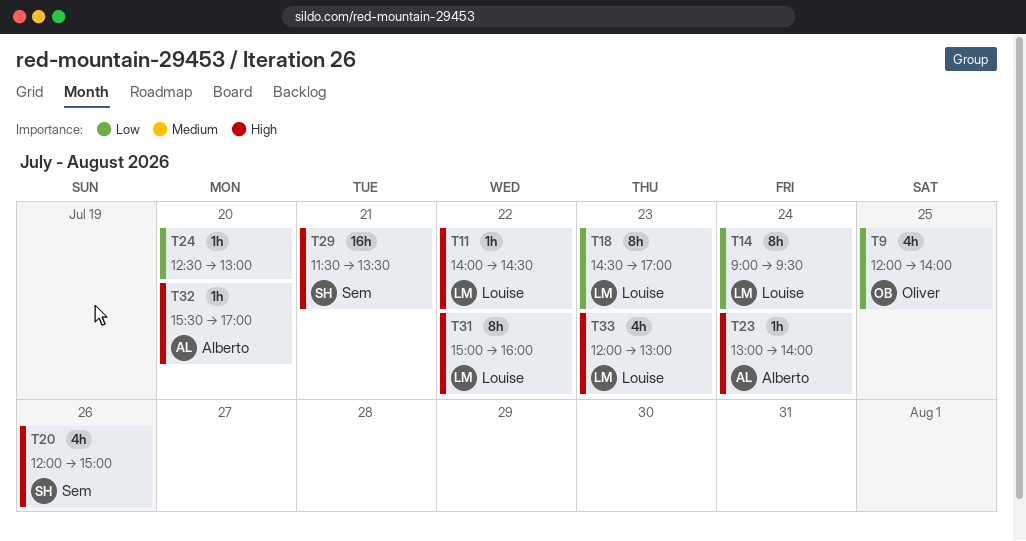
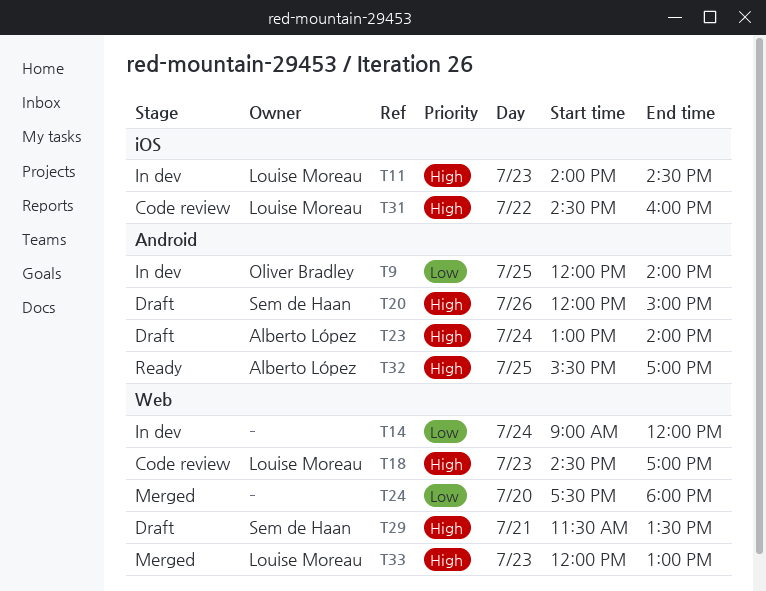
T11, day: Jul 22 -> Jul 23
T14, owner: Louise Moreau -> none
T14, ends: 09:30 -> 12:00
T18, priority: Low -> High
T24, begins: 12:30 -> 17:30
T24, ends: 13:00 -> 18:00
T31, begins: 15:00 -> 14:30
T32, day: Jul 20 -> Jul 25

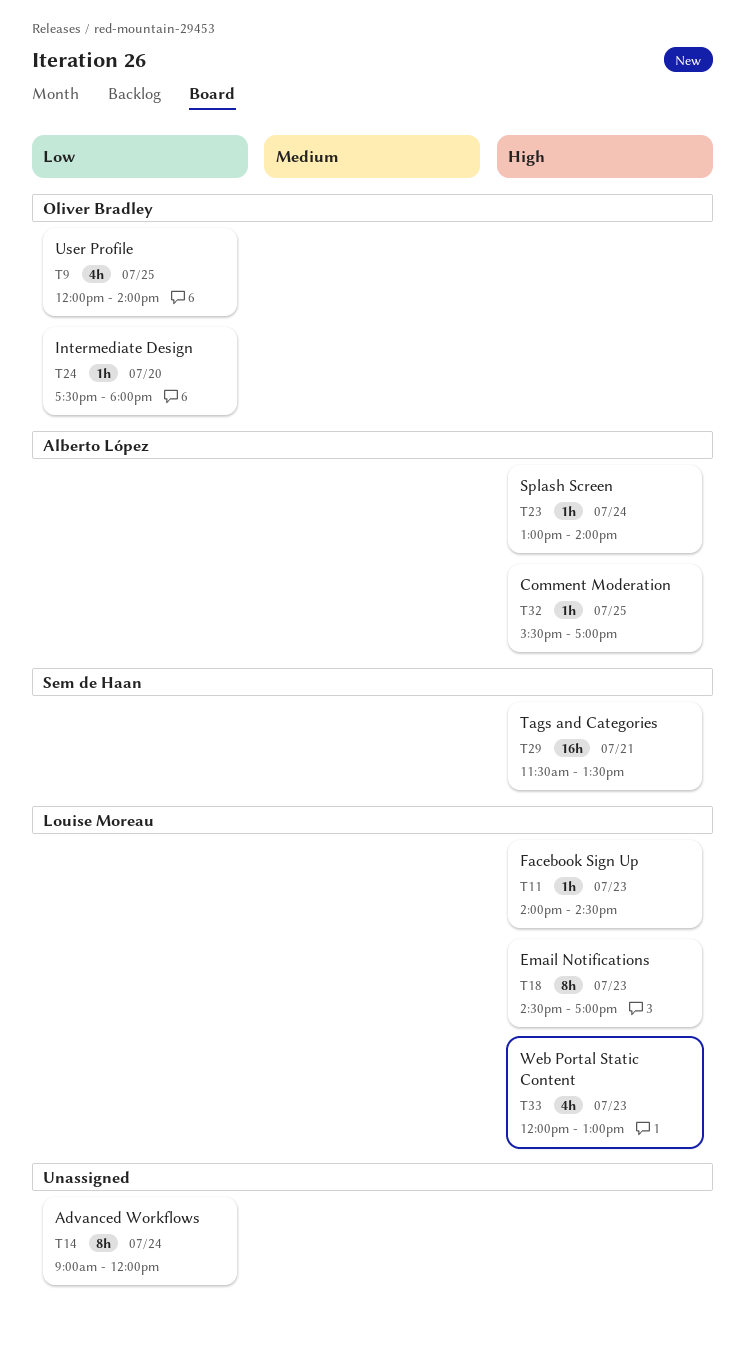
T20: present -> none
T24, owner: none -> Oliver Bradley
T31: present -> none

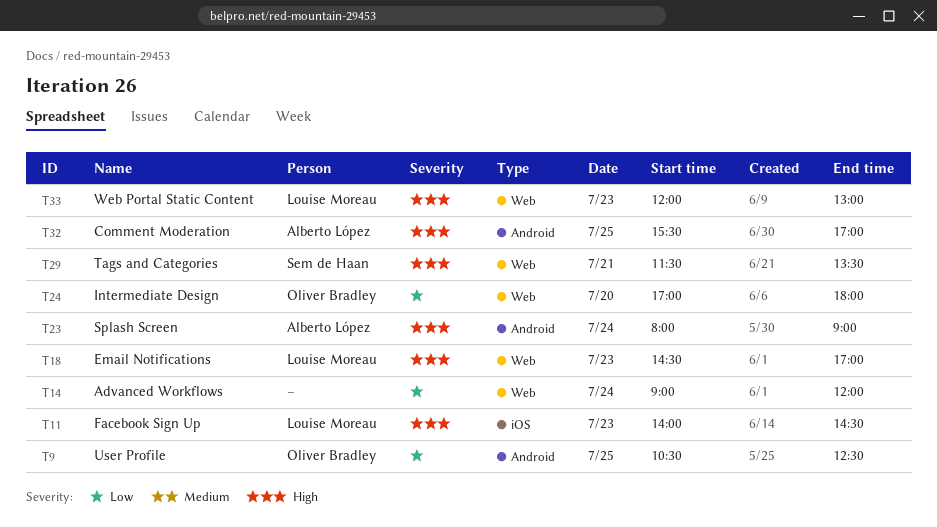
T9, begins: 12:00 -> 10:30
T9, ends: 14:00 -> 12:30
T23, begins: 13:00 -> 08:00
T23, ends: 14:00 -> 09:00
T24, begins: 17:30 -> 17:00

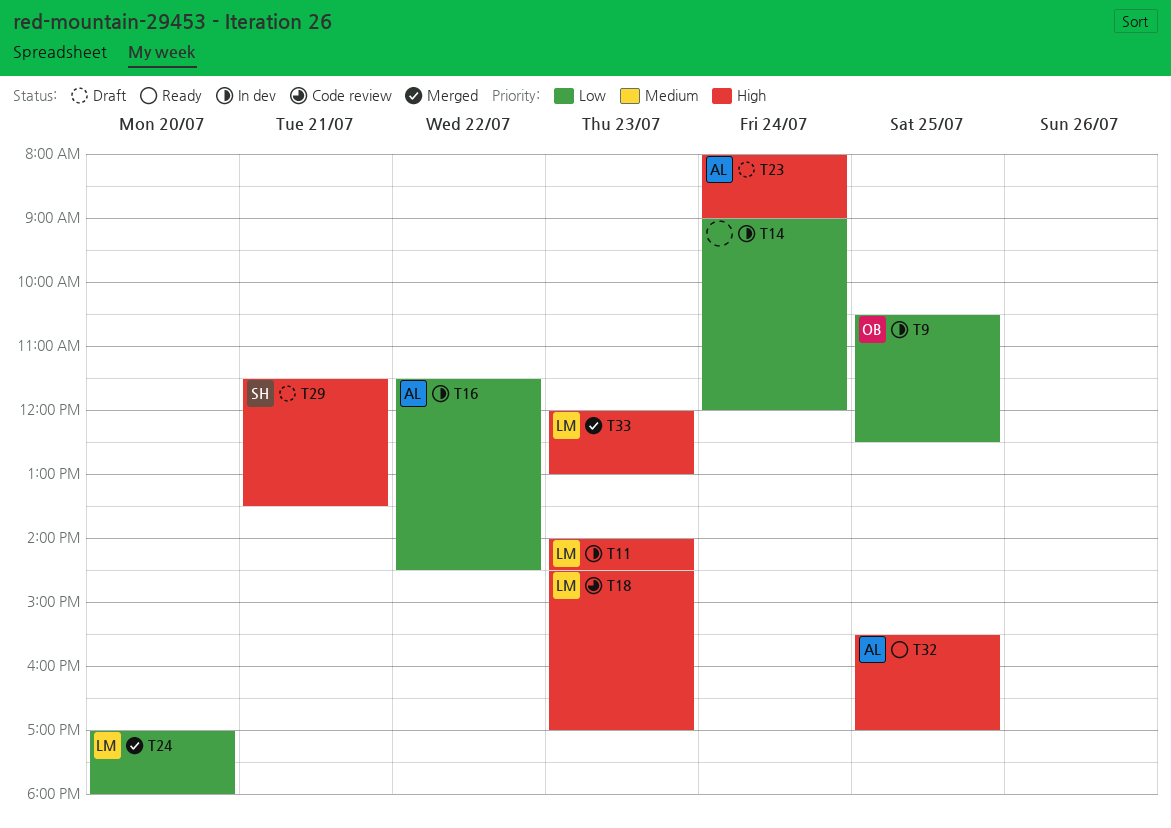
T16: none -> present
T24, owner: Oliver Bradley -> Louise Moreau

